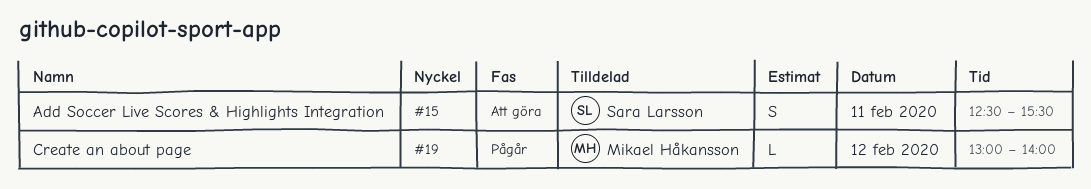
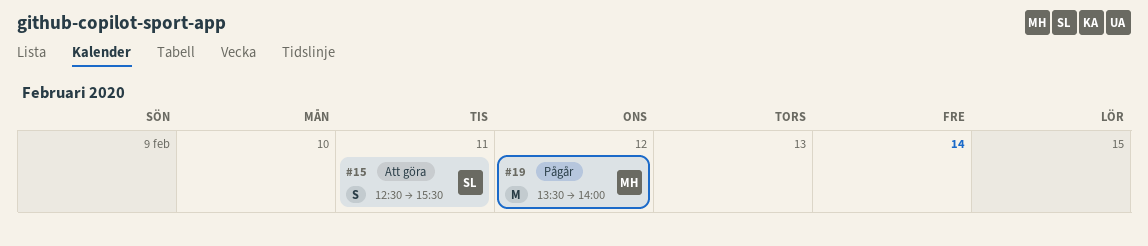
#19, estimate: L -> M
#19, begins: 13:00 -> 13:30

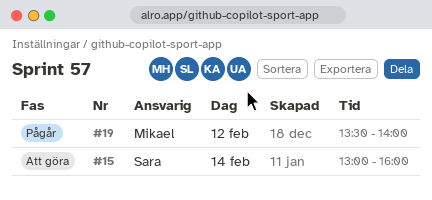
#15, day: Feb 11 -> Feb 14
#15, begins: 12:30 -> 13:00
#15, ends: 15:30 -> 16:00

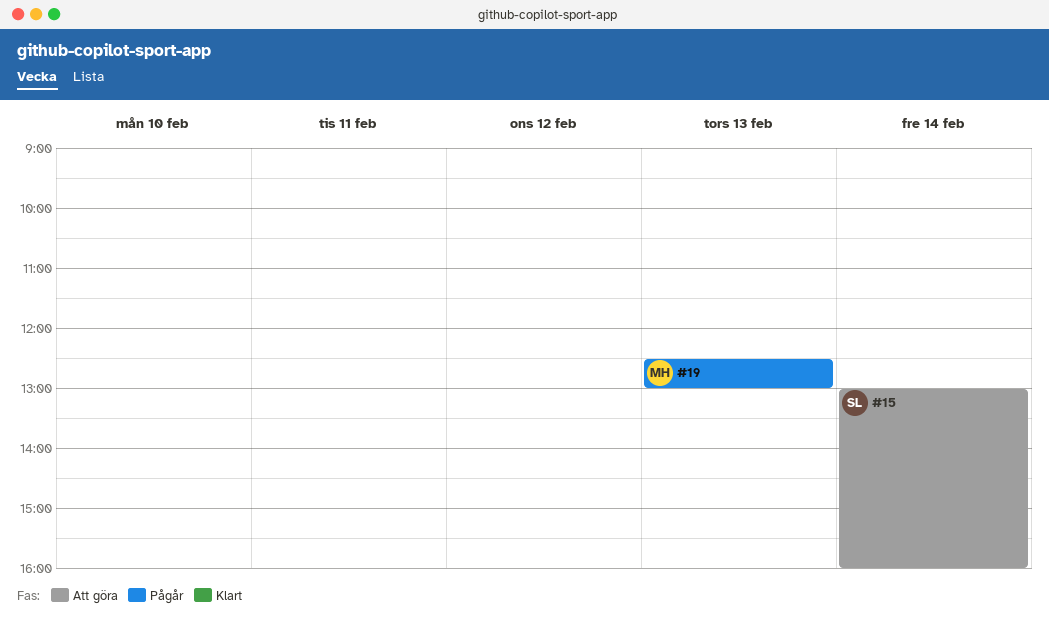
#19, day: Feb 12 -> Feb 13
#19, begins: 13:30 -> 12:30
#19, ends: 14:00 -> 13:00

